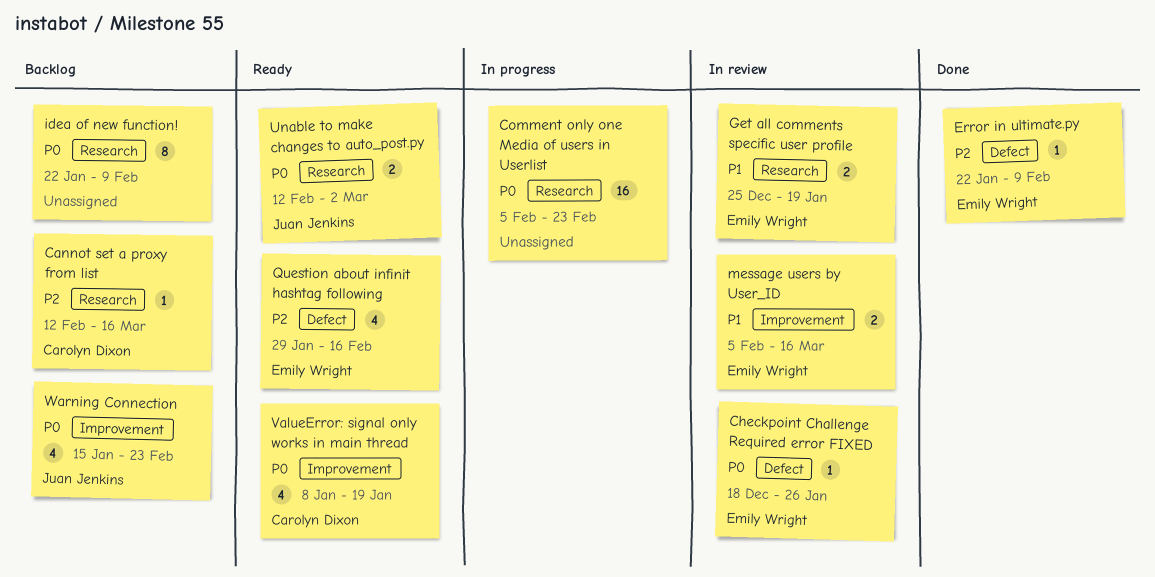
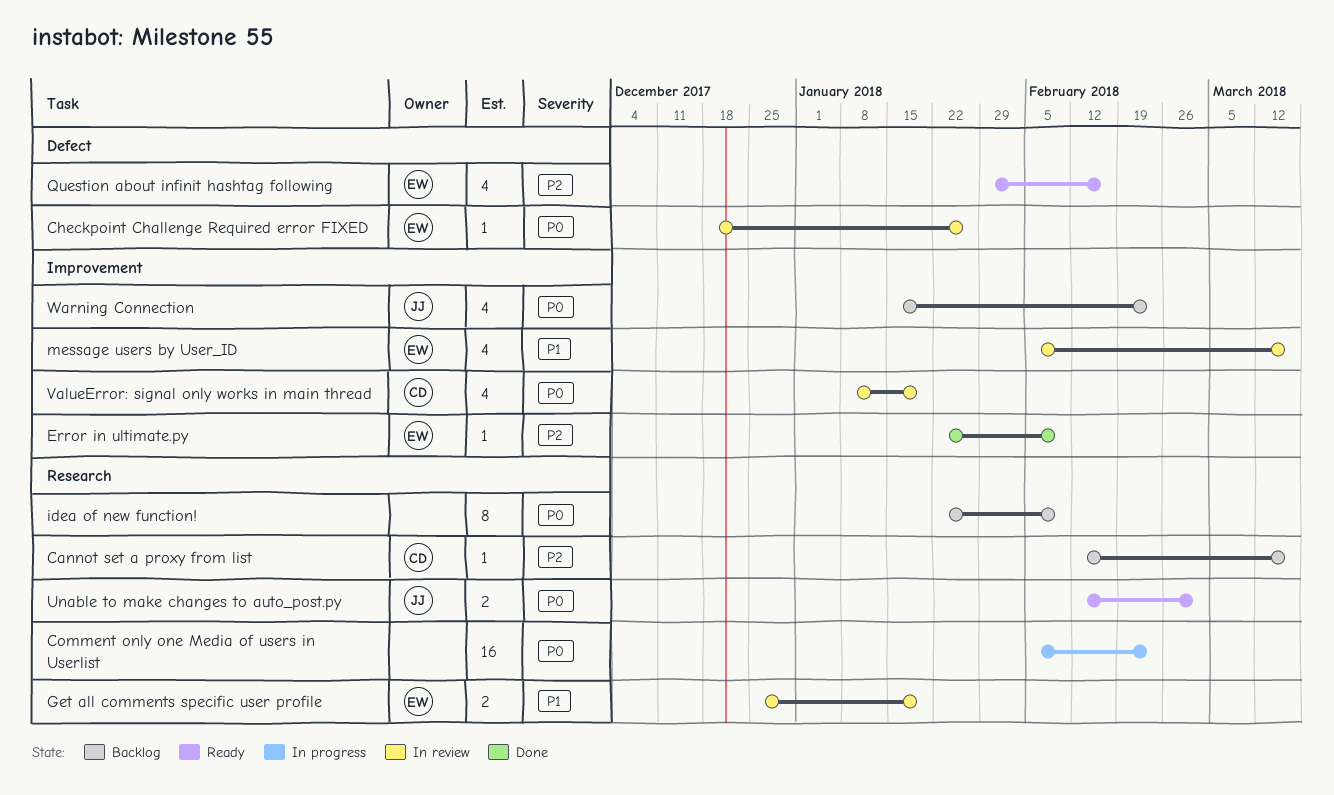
Error in ultimate.py, label: Defect -> Improvement
message users by User_ID, estimate: 2 -> 4
ValueError: signal only works in main thread, status: Ready -> In review

